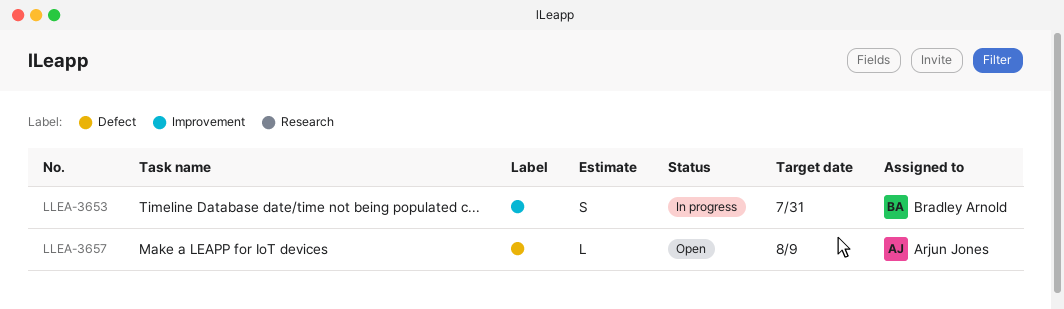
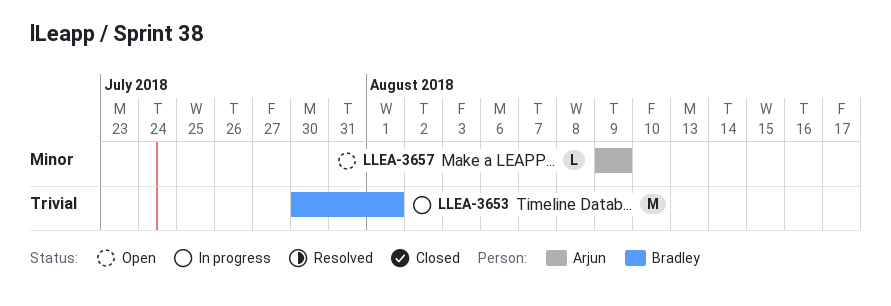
LLEA-3653, estimate: S -> M
LLEA-3653, due: Jul 31 -> Aug 1

